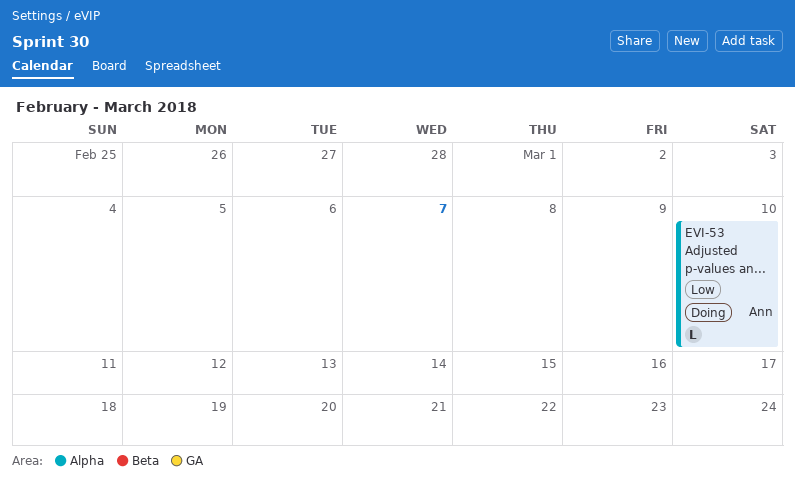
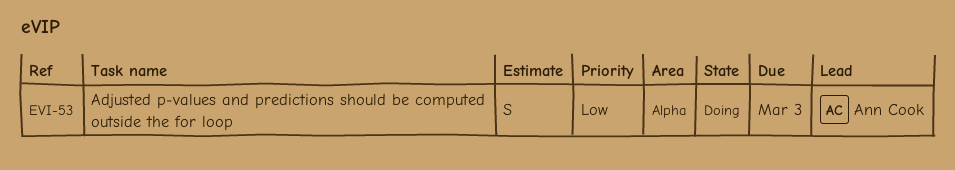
EVI-53, estimate: L -> S
EVI-53, due: Mar 10 -> Mar 3

